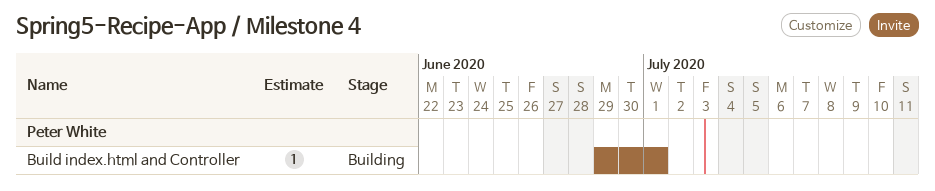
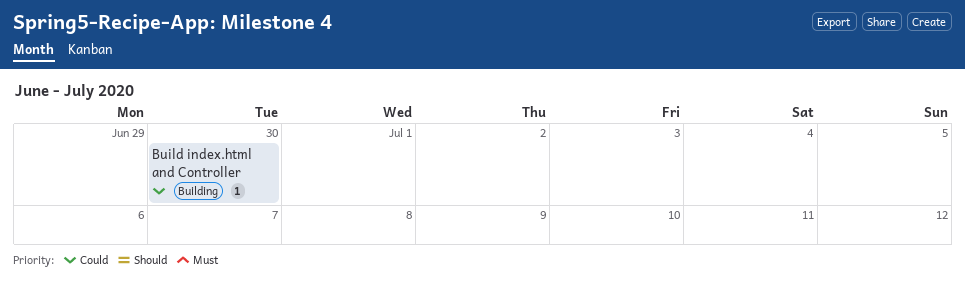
Build index.html and Controller, due: Jul 1 -> Jun 30

